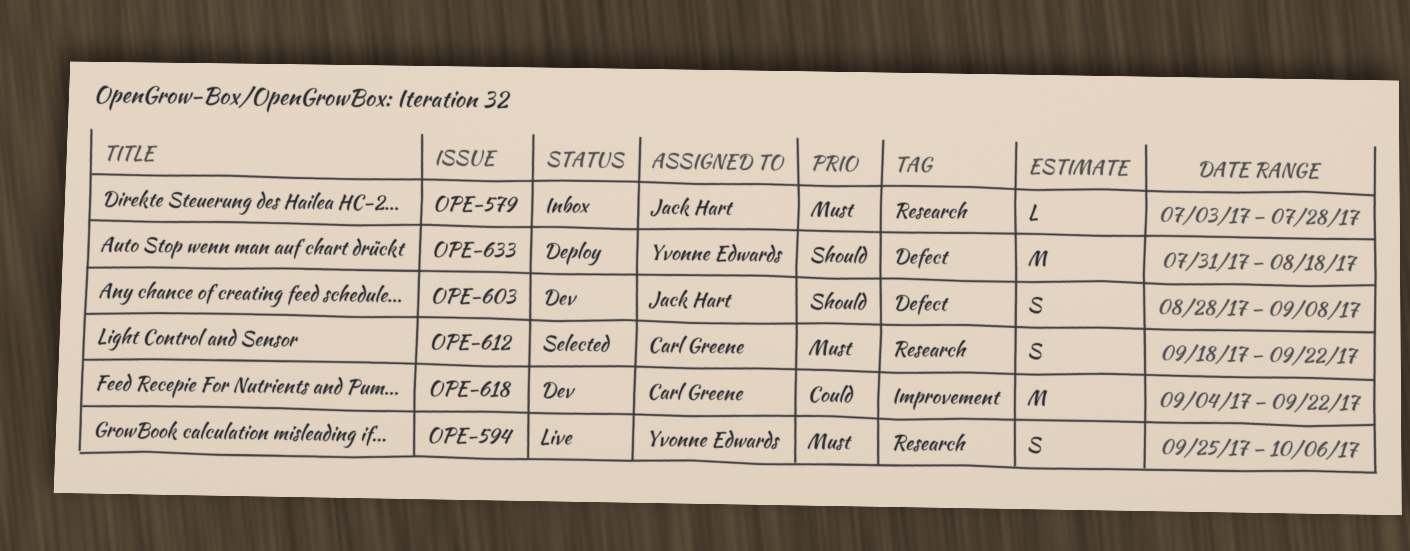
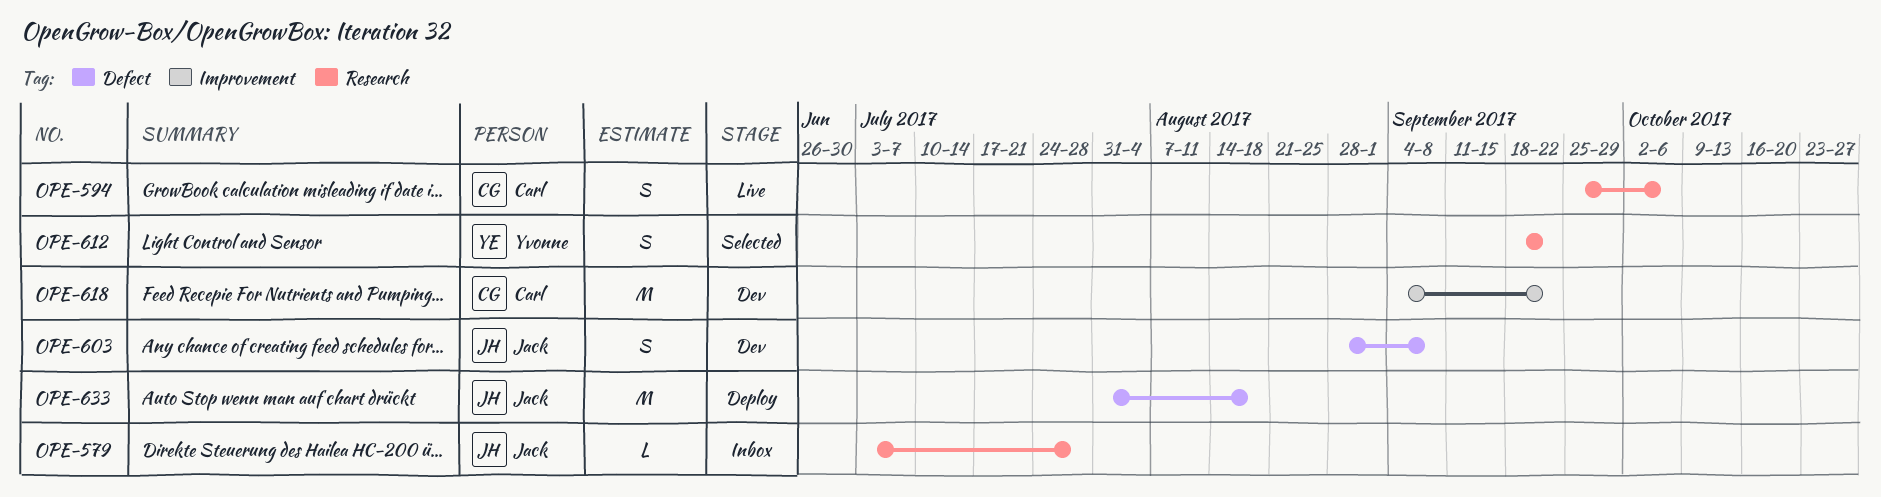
OPE-594, owner: Yvonne Edwards -> Carl Greene
OPE-612, owner: Carl Greene -> Yvonne Edwards
OPE-633, owner: Yvonne Edwards -> Jack Hart

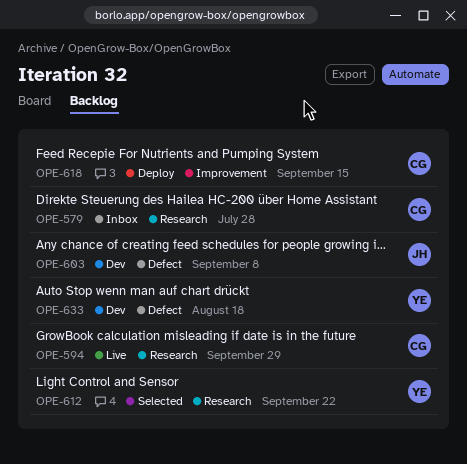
OPE-579, owner: Jack -> Carl
OPE-594, due: Oct 6 -> Sep 29
OPE-618, status: Dev -> Deploy
OPE-618, due: Sep 22 -> Sep 15
OPE-633, status: Deploy -> Dev
OPE-633, owner: Jack -> Yvonne

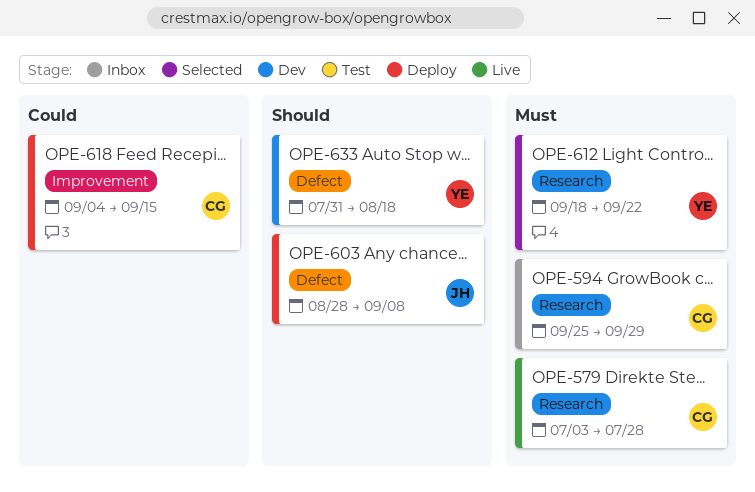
OPE-579, status: Inbox -> Live
OPE-594, status: Live -> Inbox
OPE-603, status: Dev -> Deploy

